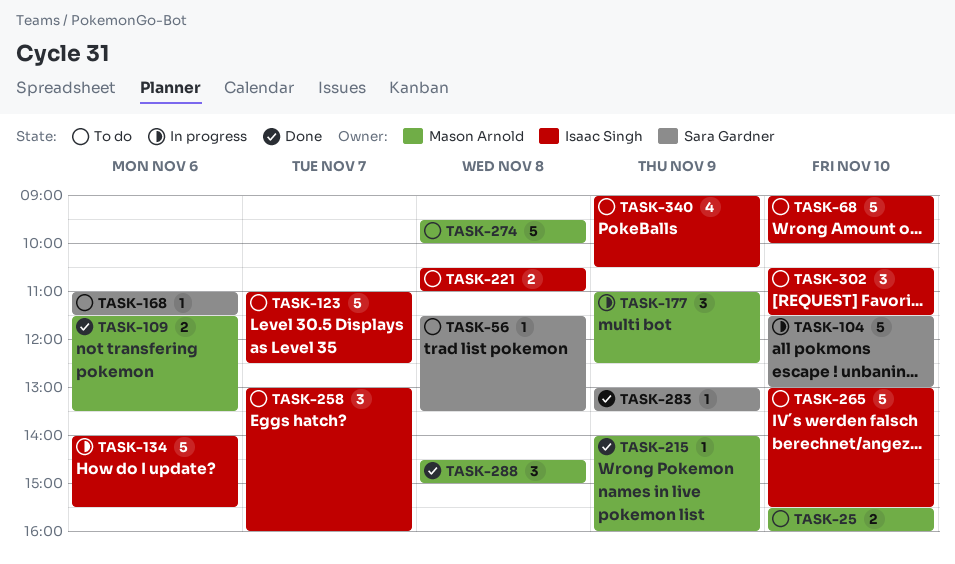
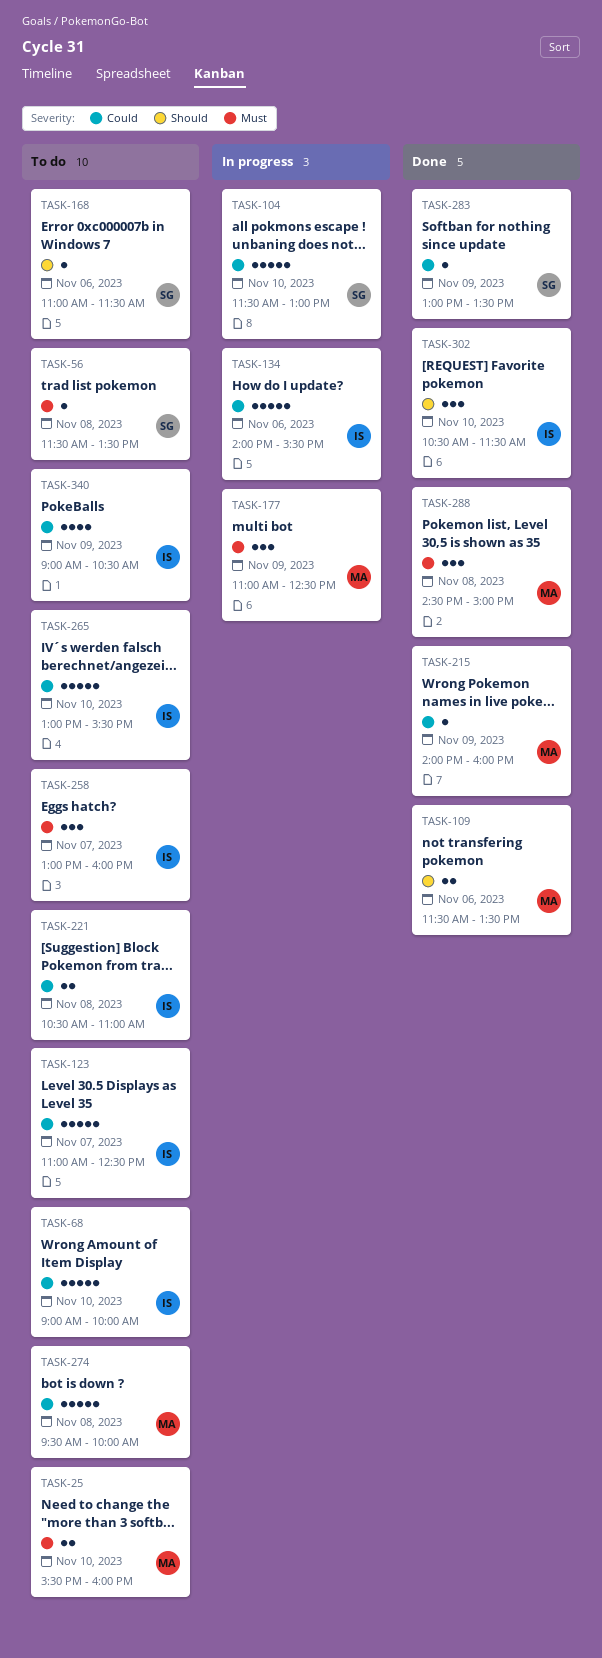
TASK-302, status: To do -> Done

